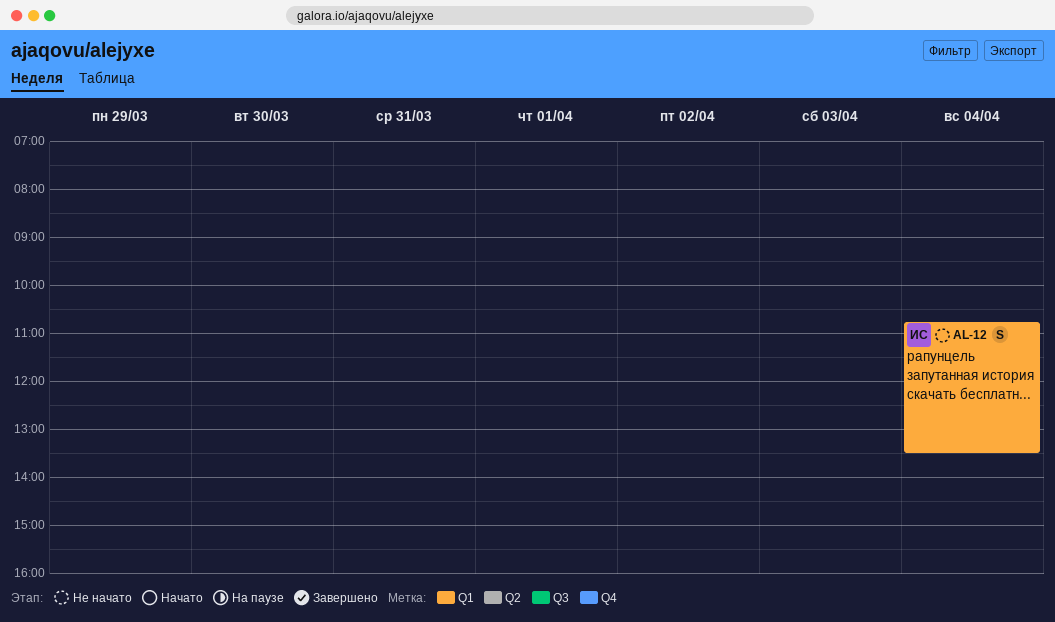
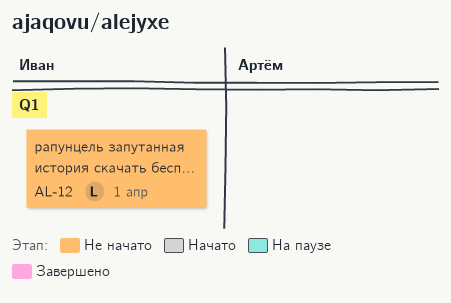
AL-12, estimate: S -> L
AL-12, day: Apr 4 -> Apr 1

